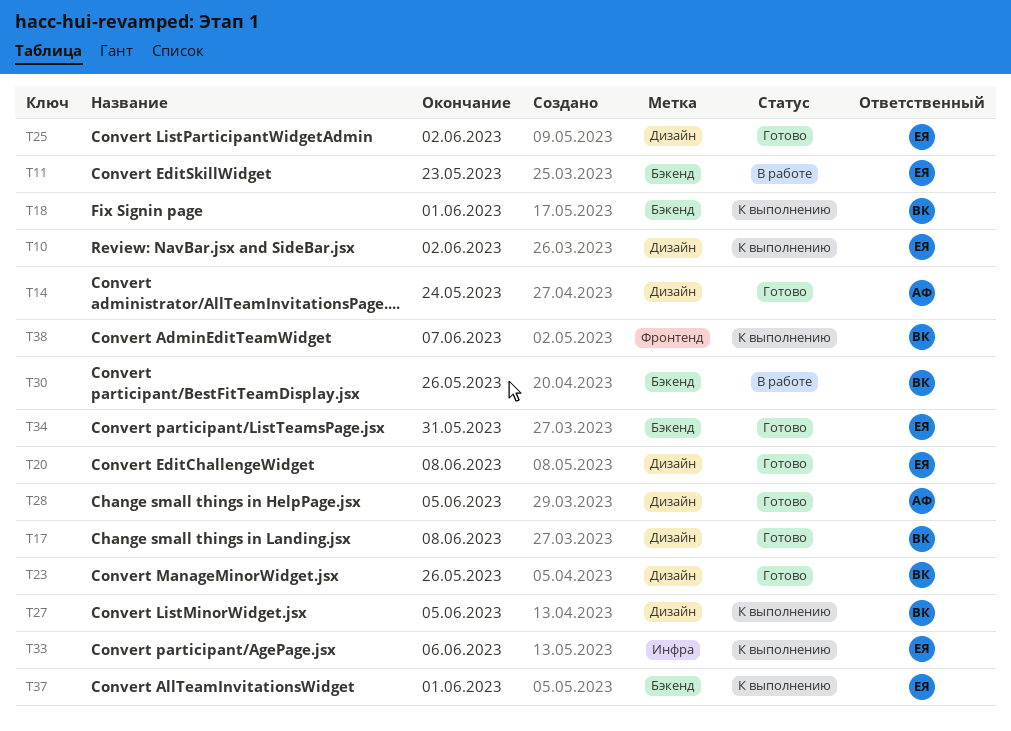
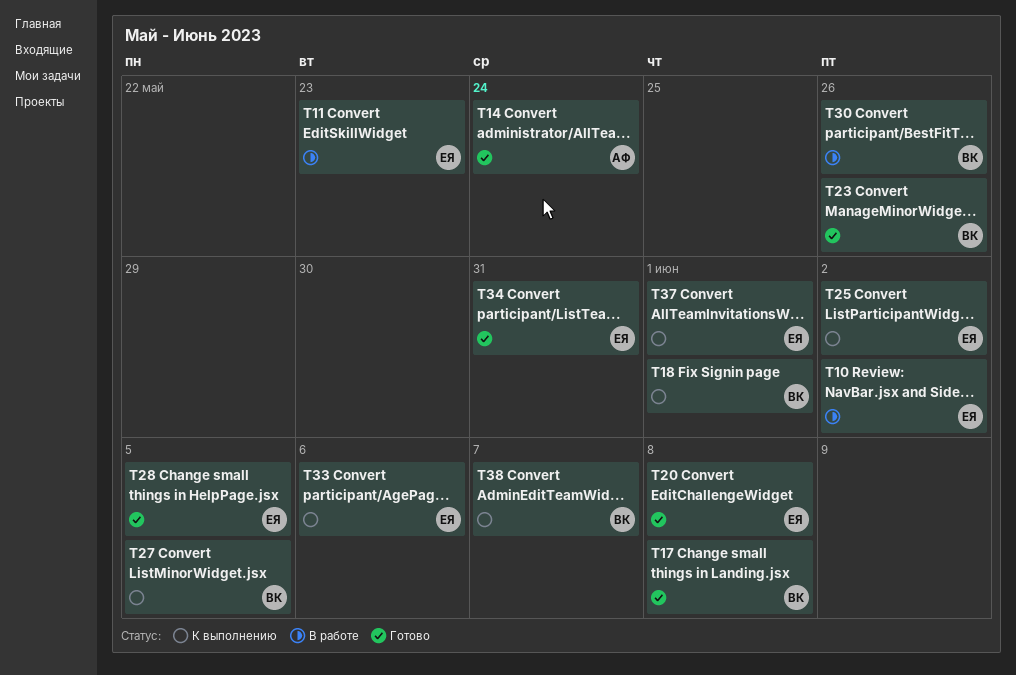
T10, status: К выполнению -> В работе
T25, status: Готово -> К выполнению
T28, owner: АФ -> ЕЯ

